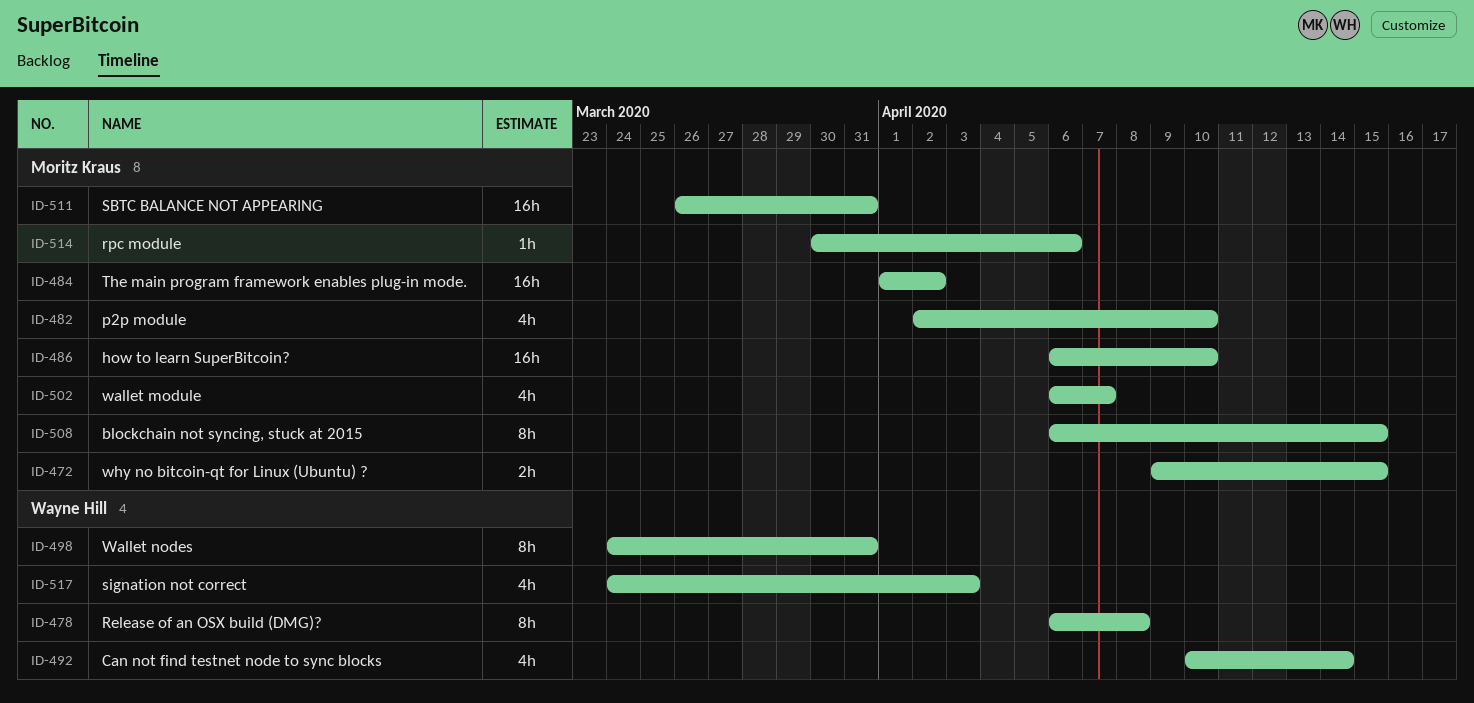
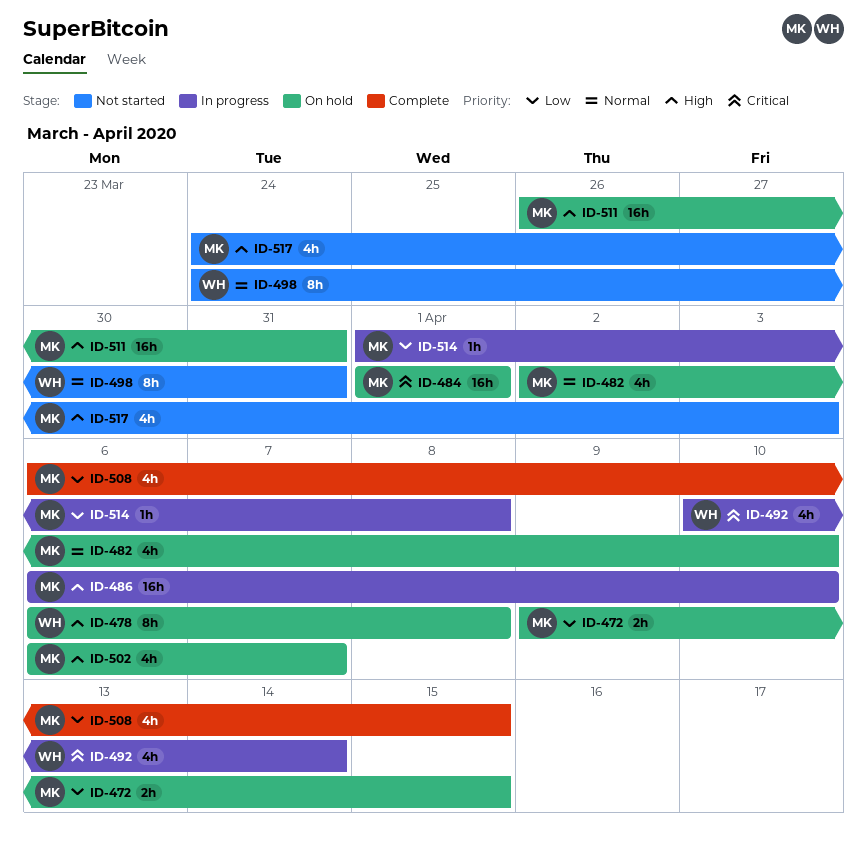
ID-484, due: Apr 2 -> Apr 1
ID-508, estimate: 8h -> 4h
ID-514, start: Mar 30 -> Apr 1
ID-514, due: Apr 6 -> Apr 8
ID-517, owner: Wayne Hill -> Moritz Kraus

